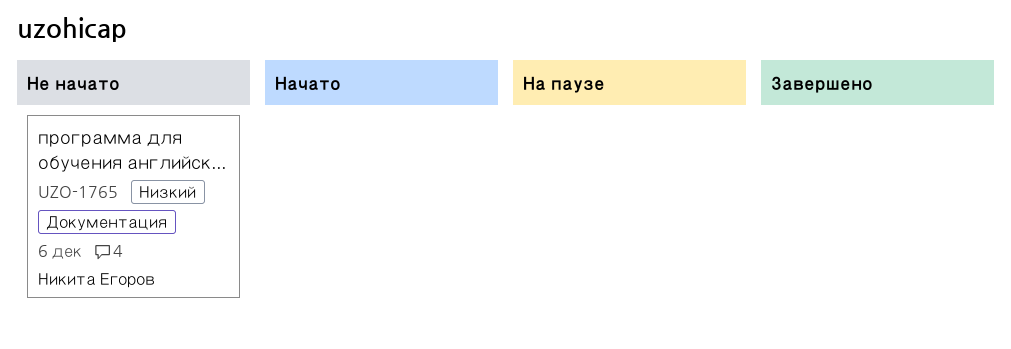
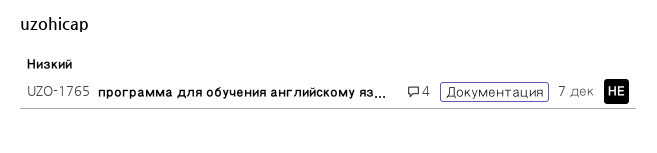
UZO-1765, due: Dec 6 -> Dec 7

